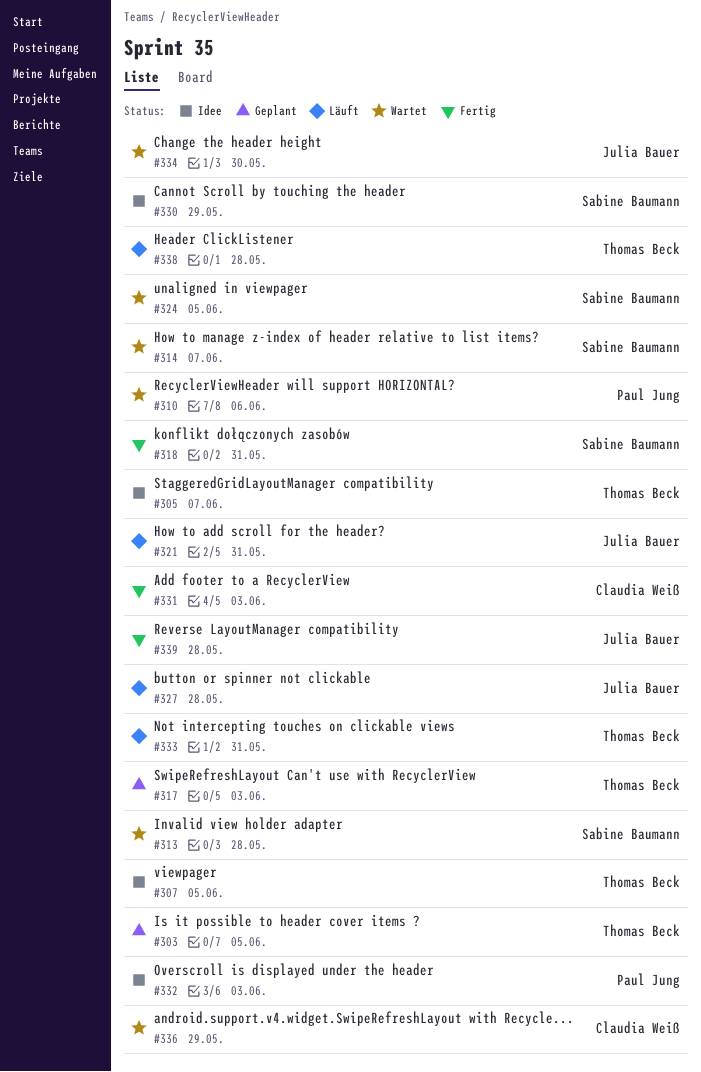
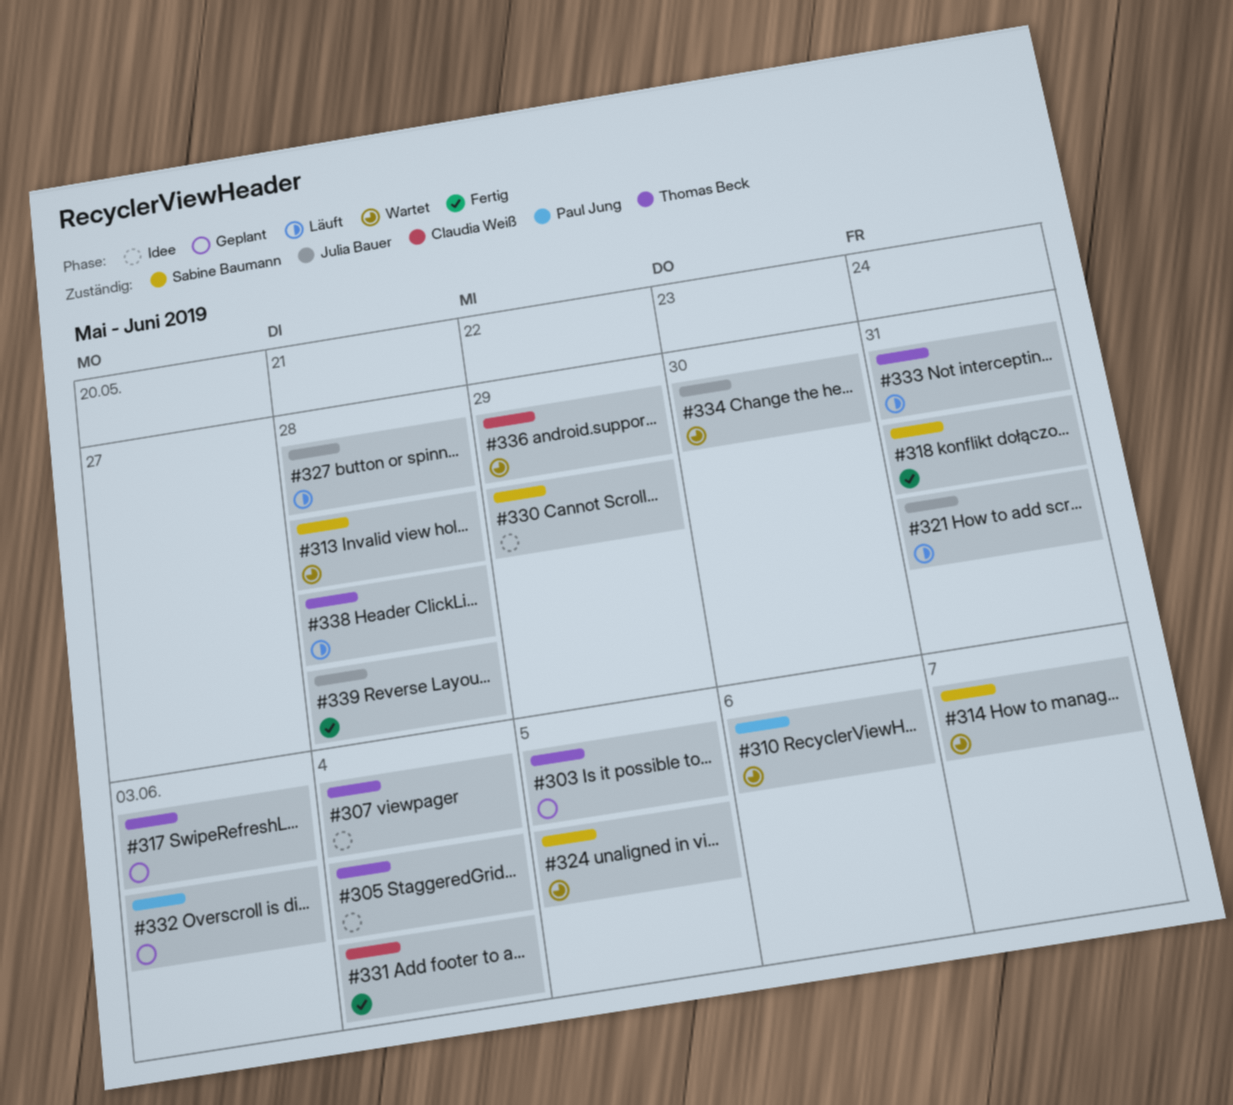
#305, due: Jun 7 -> Jun 4
#307, due: Jun 5 -> Jun 4
#331, due: Jun 3 -> Jun 4
#332, status: Idee -> Geplant

